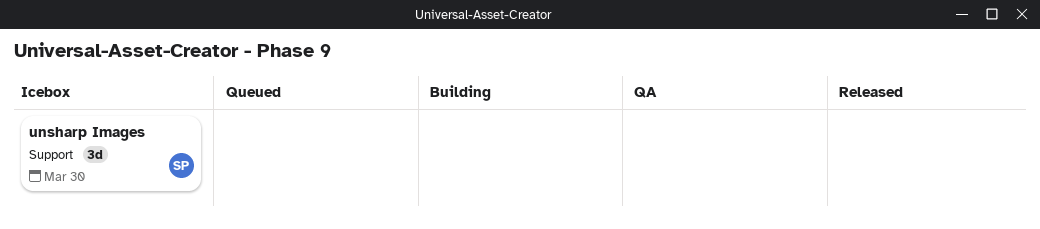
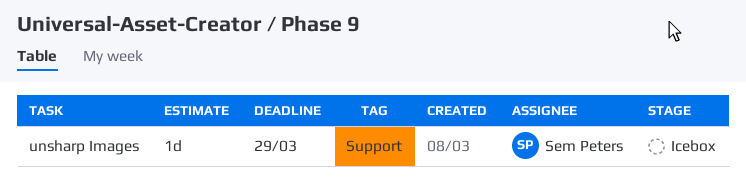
unsharp Images, estimate: 3d -> 1d
unsharp Images, due: Mar 30 -> Mar 29

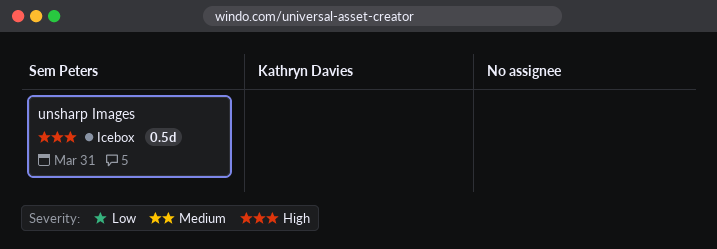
unsharp Images, estimate: 1d -> 0.5d
unsharp Images, due: Mar 29 -> Mar 31

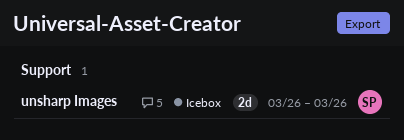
unsharp Images, estimate: 0.5d -> 2d
unsharp Images, due: Mar 31 -> Mar 26

